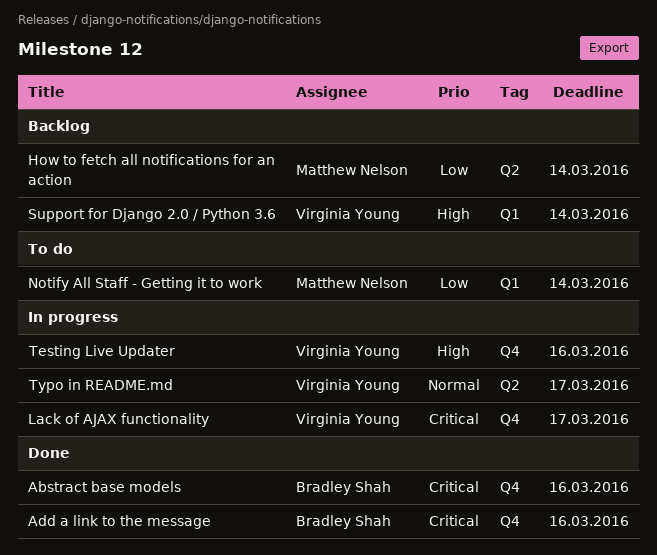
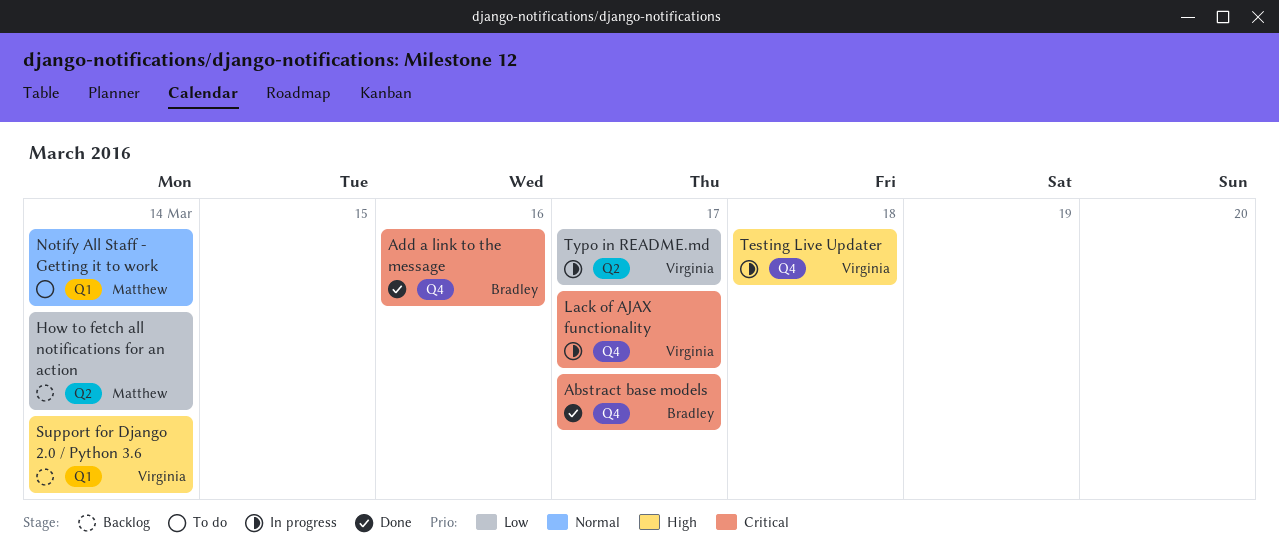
Abstract base models, due: Mar 16 -> Mar 17
Notify All Staff - Getting it to work, priority: Low -> Normal
Testing Live Updater, due: Mar 16 -> Mar 18
Typo in README.md, priority: Normal -> Low

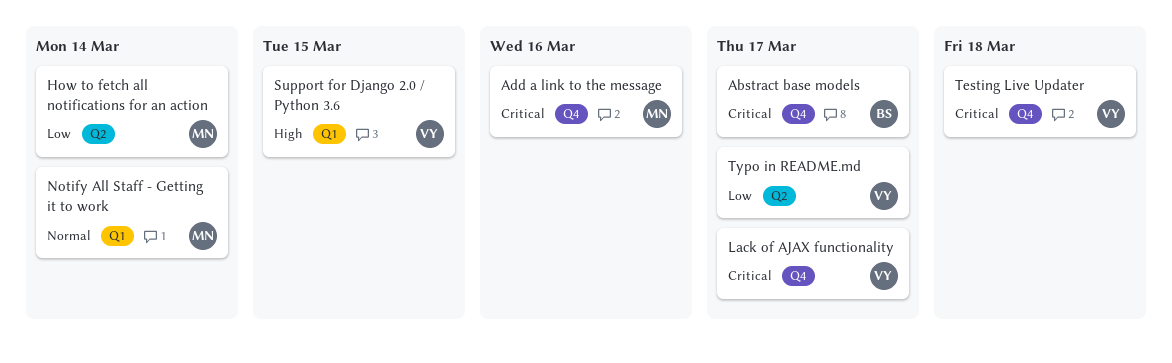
Add a link to the message, owner: Bradley -> Matthew
Support for Django 2.0 / Python 3.6, due: Mar 14 -> Mar 15
Testing Live Updater, priority: High -> Critical

